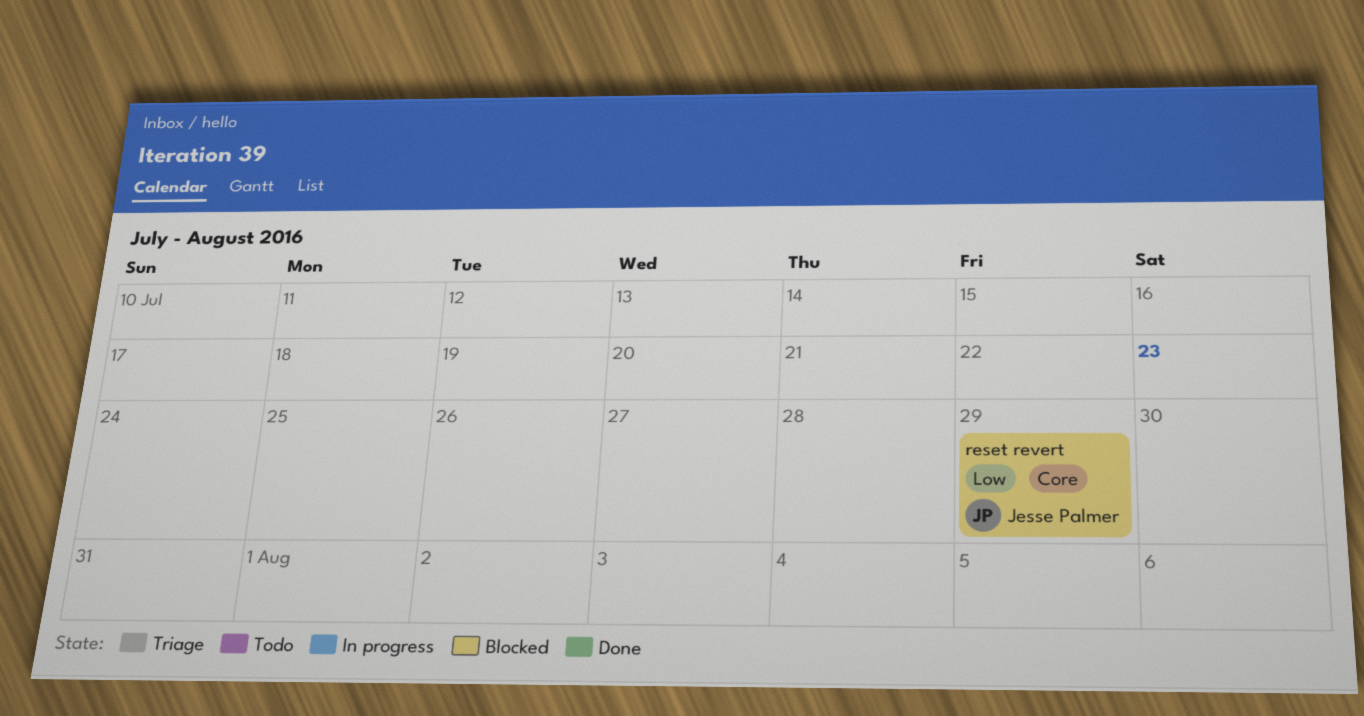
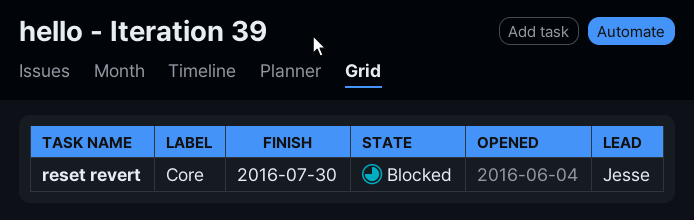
reset revert, due: Jul 29 -> Jul 30

